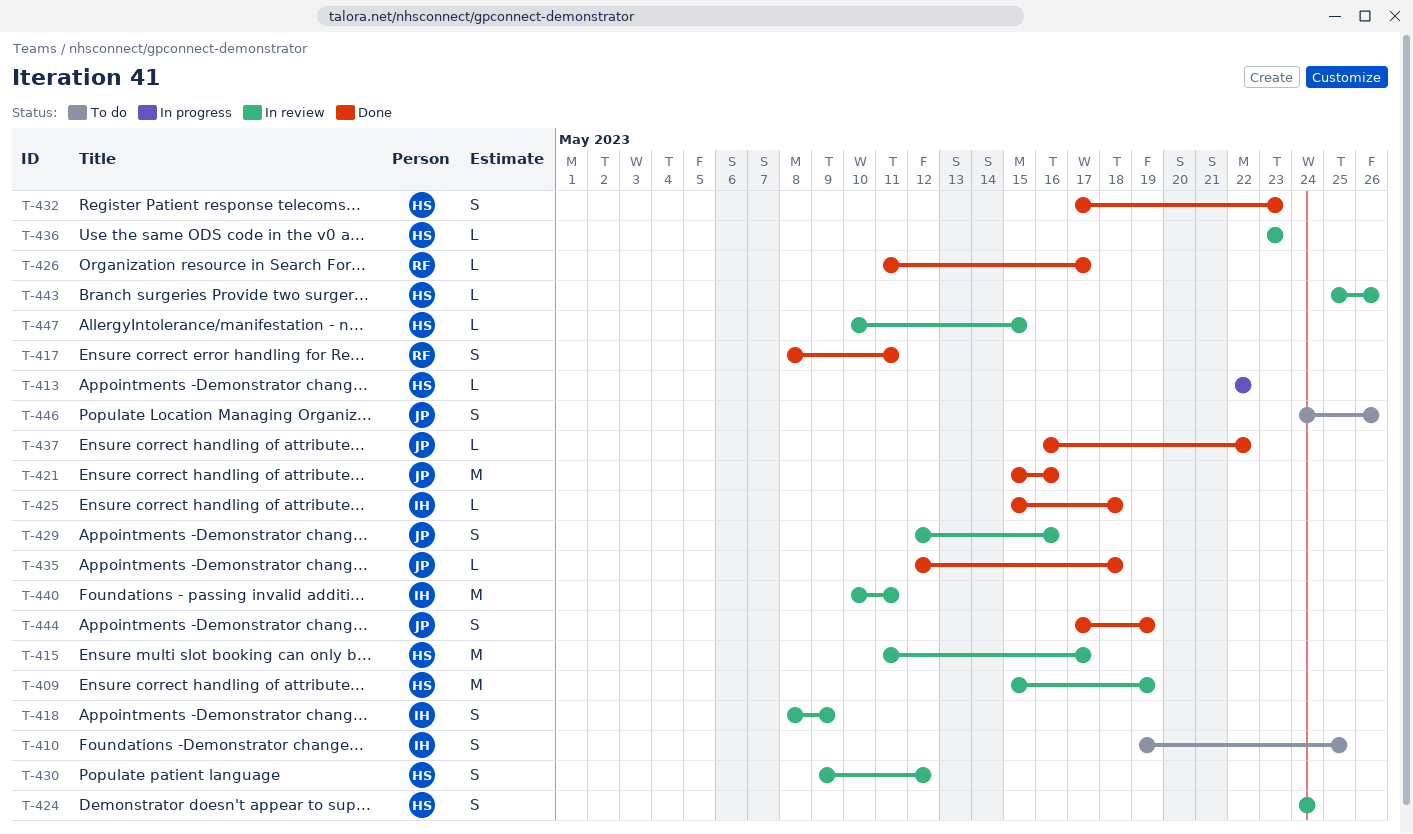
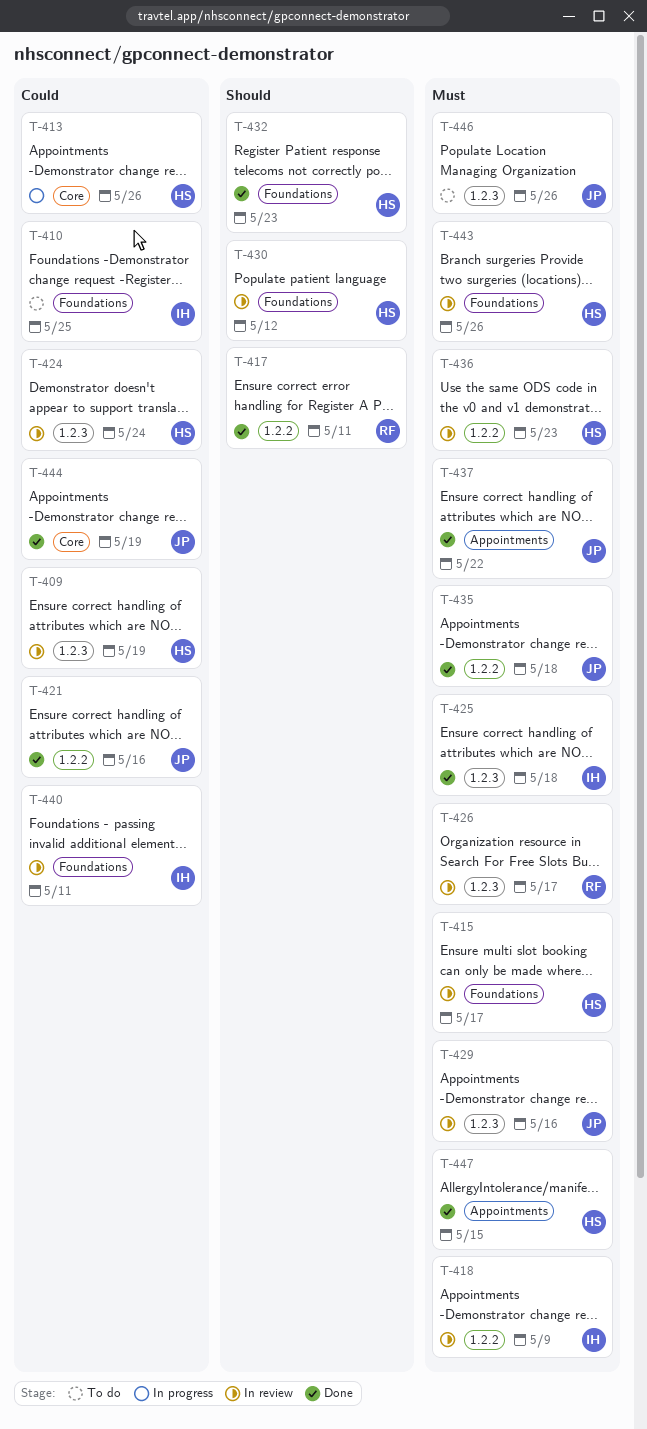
T-413, due: May 22 -> May 26
T-426, status: Done -> In review
T-447, status: In review -> Done

